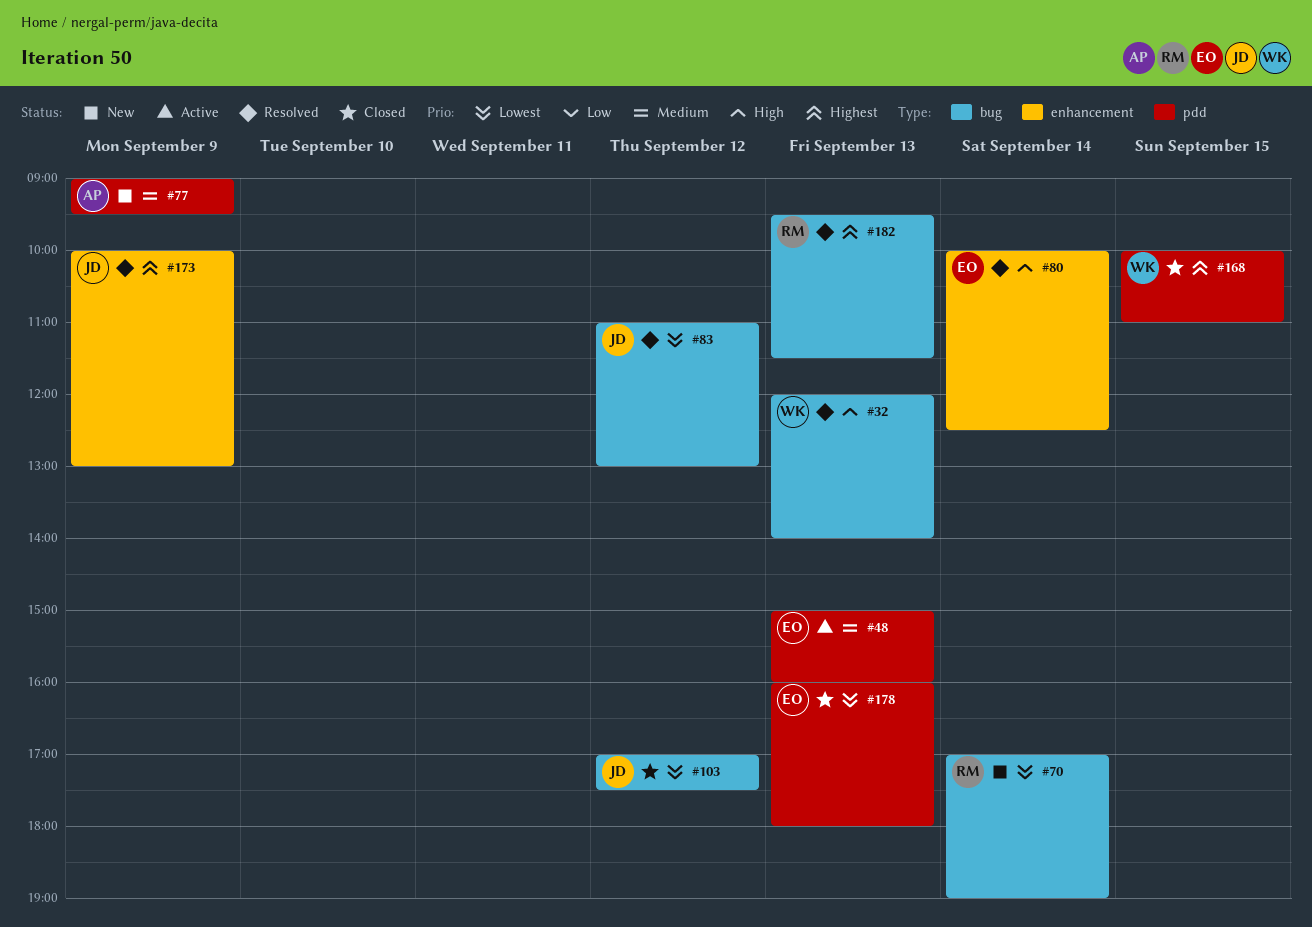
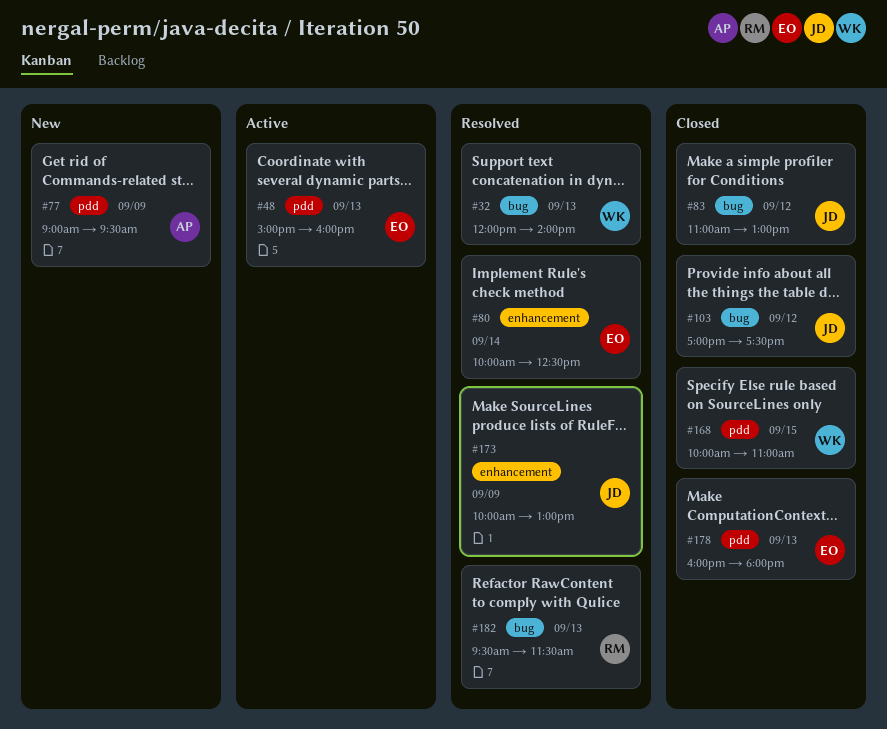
#70: present -> none
#83, status: Resolved -> Closed

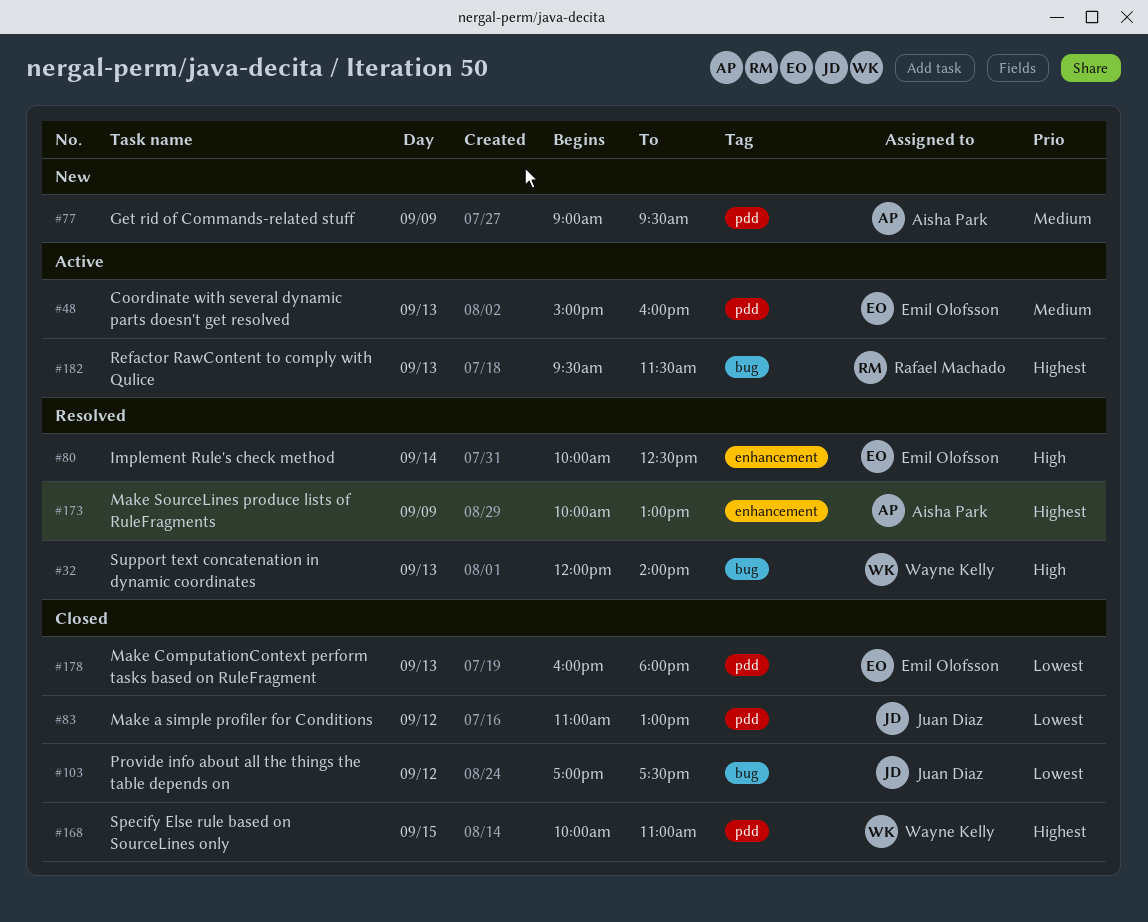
#83, label: bug -> pdd
#173, owner: Juan Diaz -> Aisha Park
#182, status: Resolved -> Active

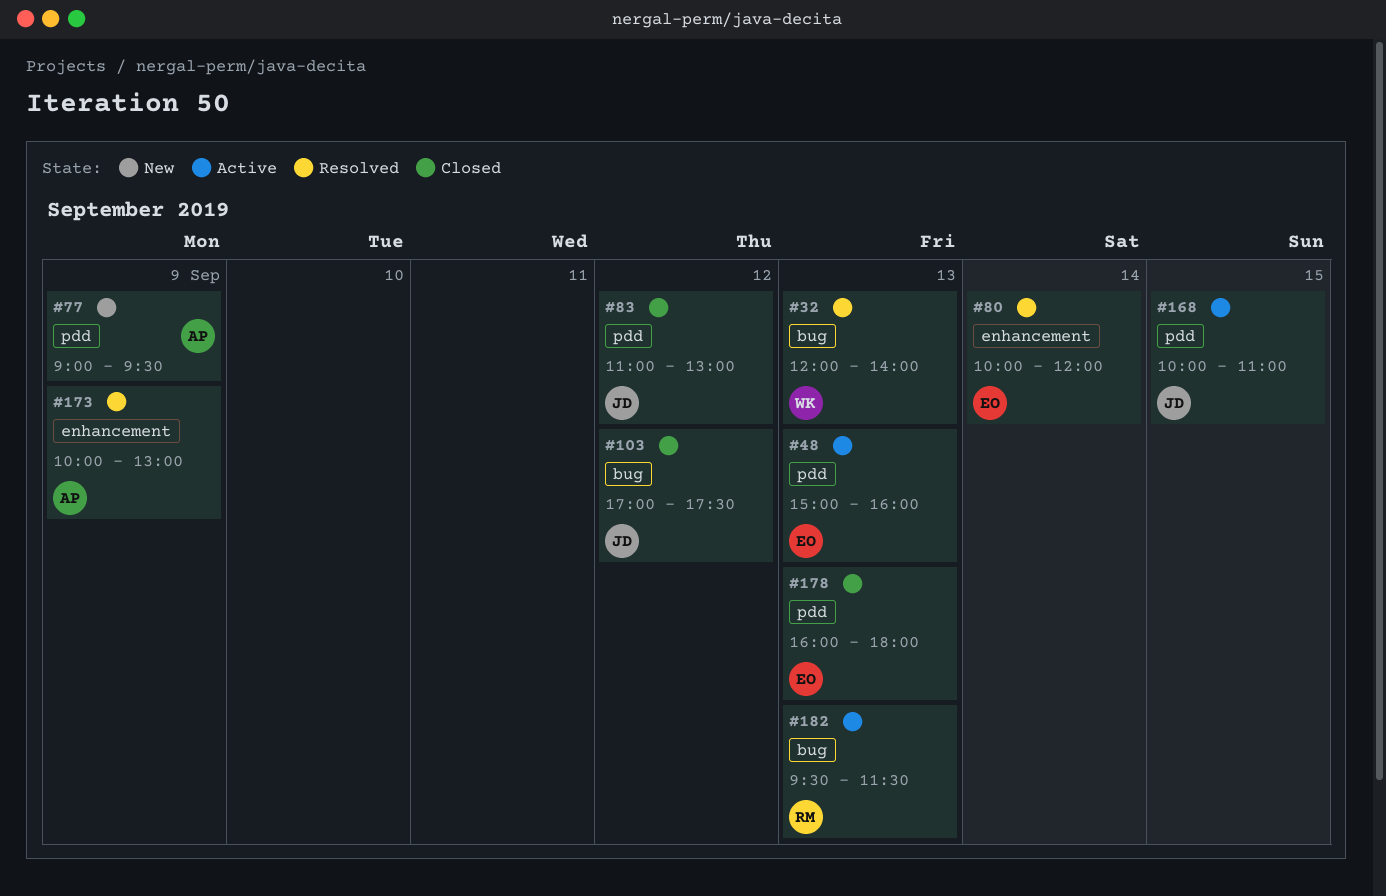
#80, ends: 12:30 -> 12:00
#168, status: Closed -> Active
#168, owner: Wayne Kelly -> Juan Diaz

